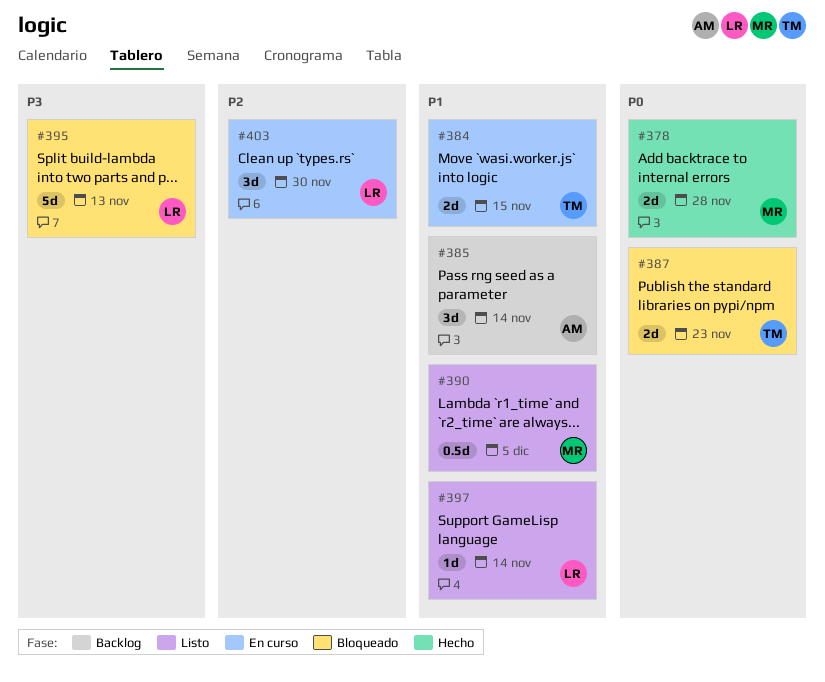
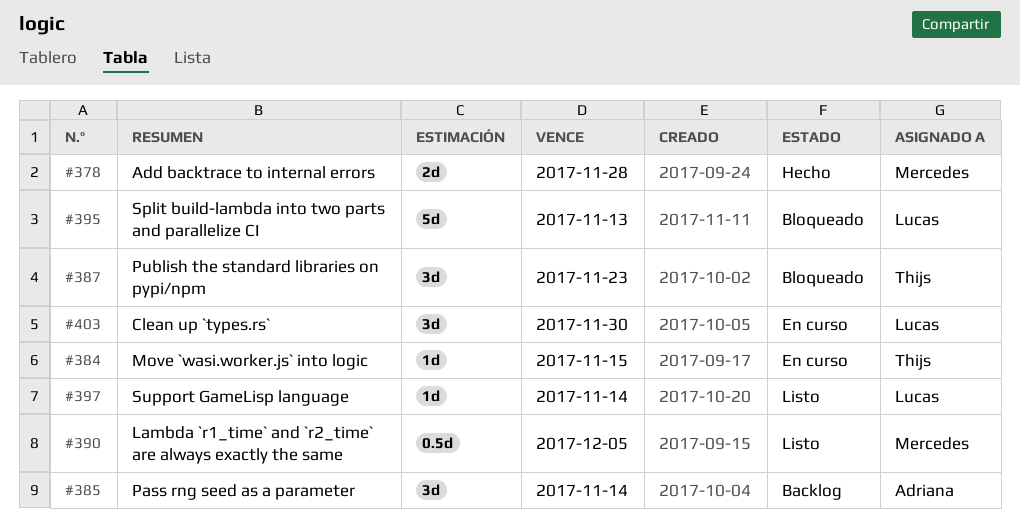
#384, estimate: 2d -> 1d
#387, estimate: 2d -> 3d

